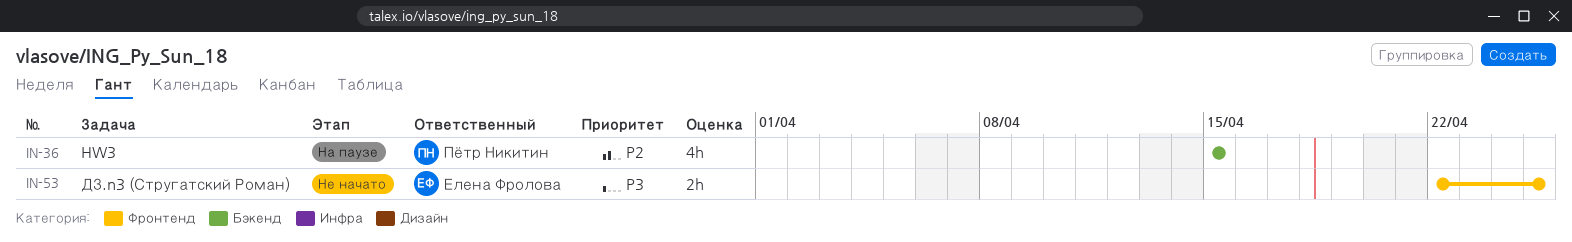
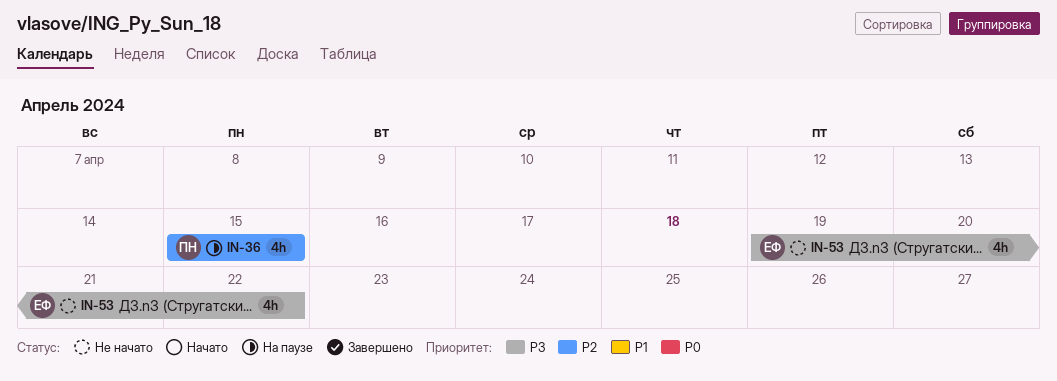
IN-53, estimate: 2h -> 4h
IN-53, start: Apr 22 -> Apr 19
IN-53, due: Apr 25 -> Apr 22

